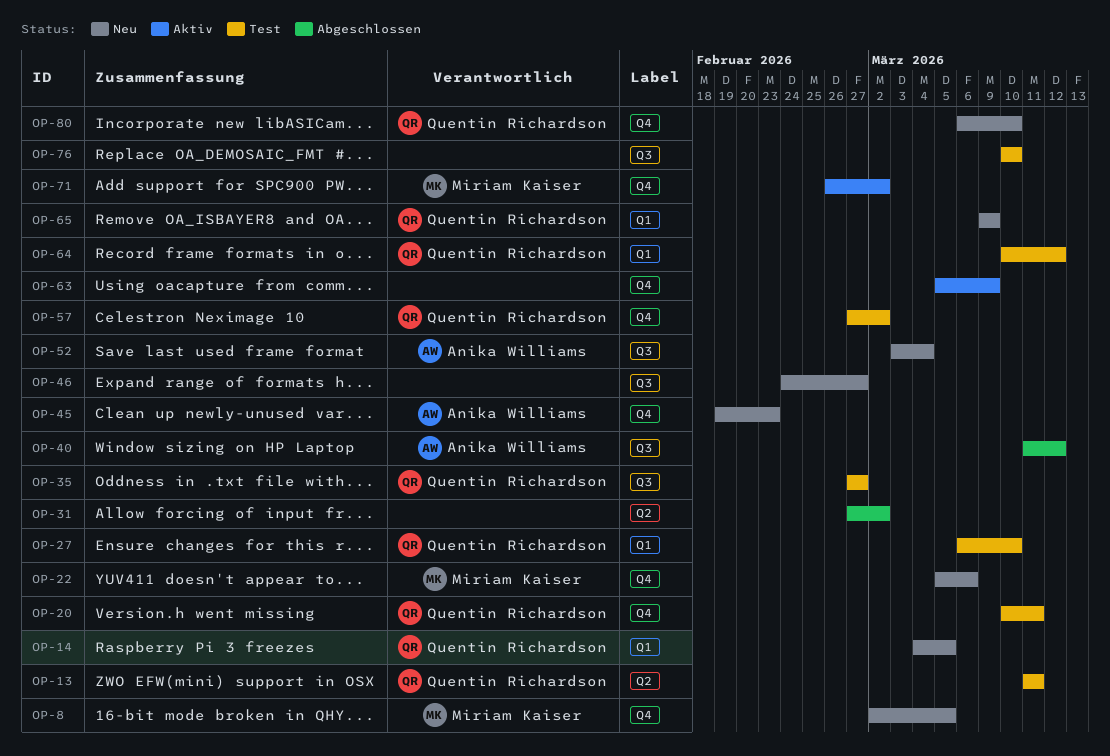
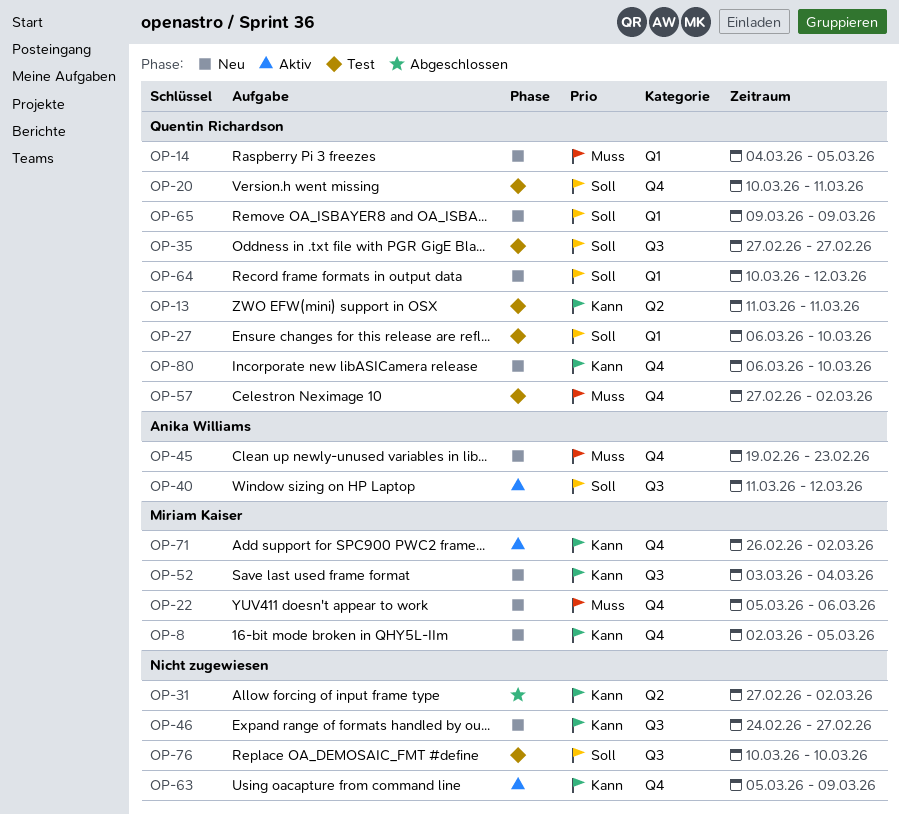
OP-40, status: Abgeschlossen -> Aktiv
OP-52, owner: Anika Williams -> Miriam Kaiser
OP-64, status: Test -> Neu

